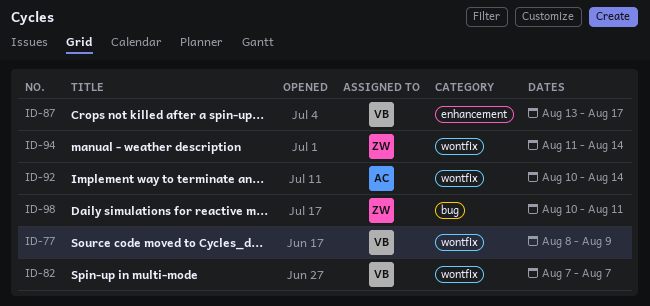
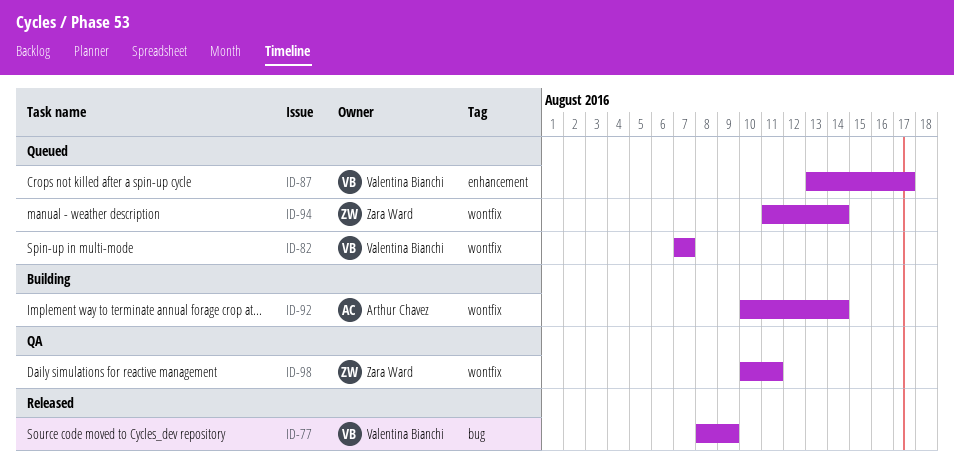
ID-77, label: wontfix -> bug
ID-98, label: bug -> wontfix

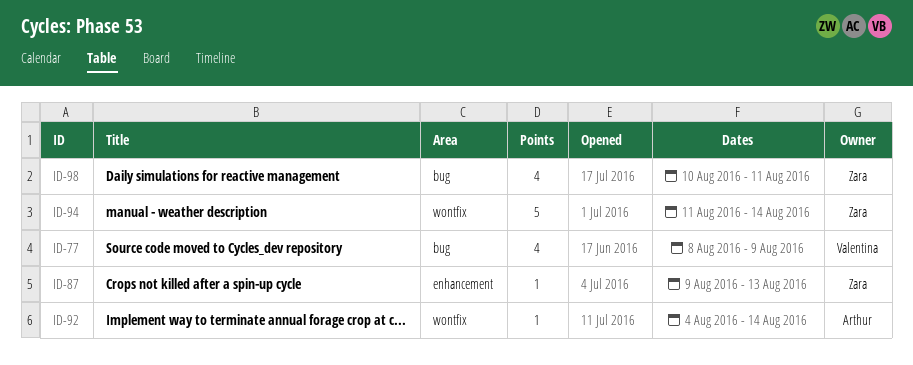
ID-82: present -> none
ID-87, owner: Valentina Bianchi -> Zara Ward
ID-87, start: Aug 13 -> Aug 9
ID-87, due: Aug 17 -> Aug 13
ID-92, start: Aug 10 -> Aug 4
ID-98, label: wontfix -> bug

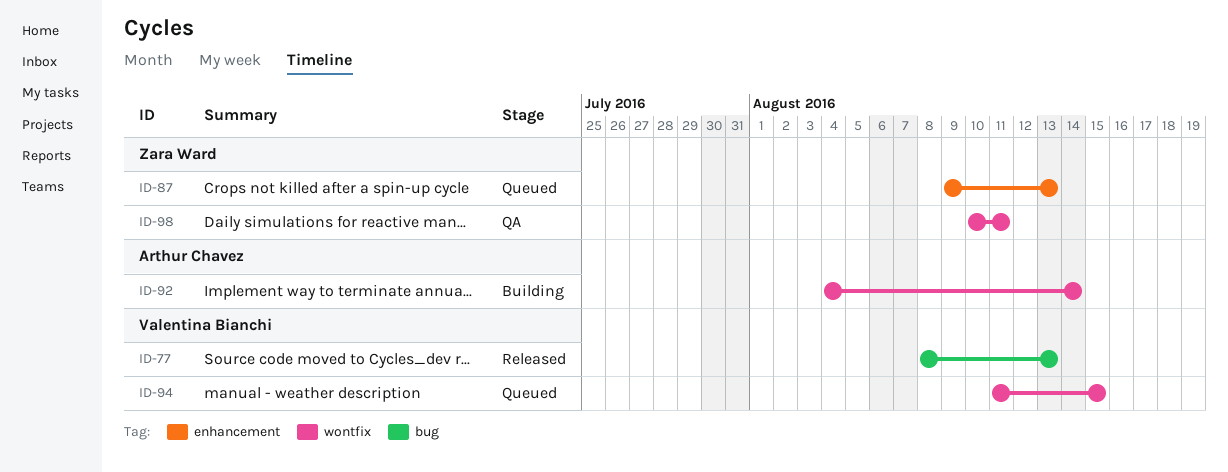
ID-77, due: Aug 9 -> Aug 13
ID-94, owner: Zara Ward -> Valentina Bianchi
ID-94, due: Aug 14 -> Aug 15
ID-98, label: bug -> wontfix

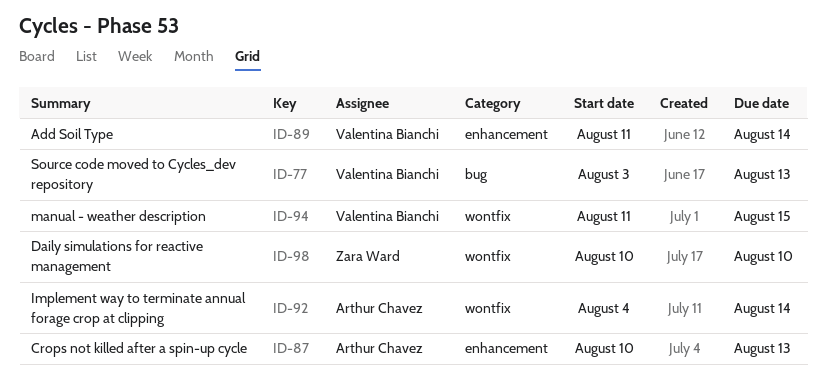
ID-77, start: Aug 8 -> Aug 3
ID-87, owner: Zara Ward -> Arthur Chavez
ID-87, start: Aug 9 -> Aug 10
ID-89: none -> present
ID-98, due: Aug 11 -> Aug 10

